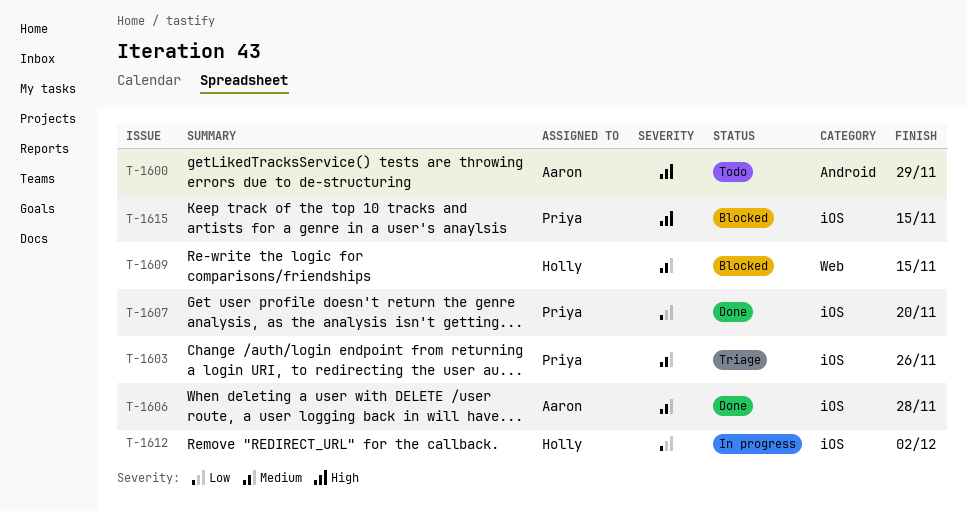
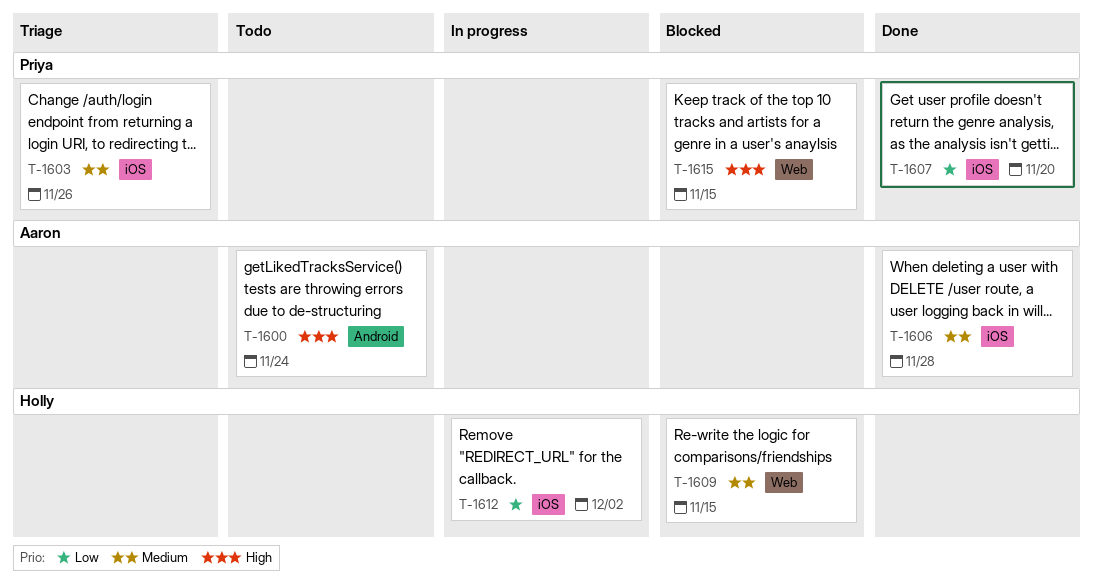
T-1600, due: Nov 29 -> Nov 24
T-1615, label: iOS -> Web

